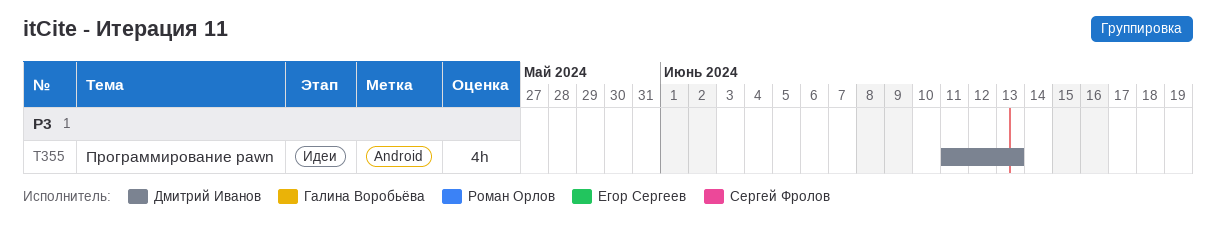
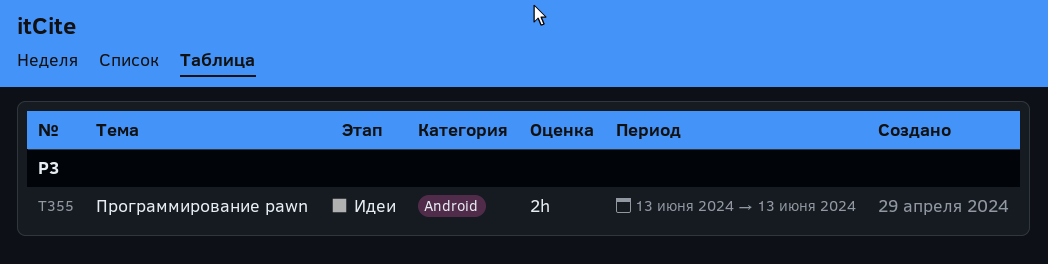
T355, estimate: 4h -> 2h
T355, start: Jun 11 -> Jun 13

